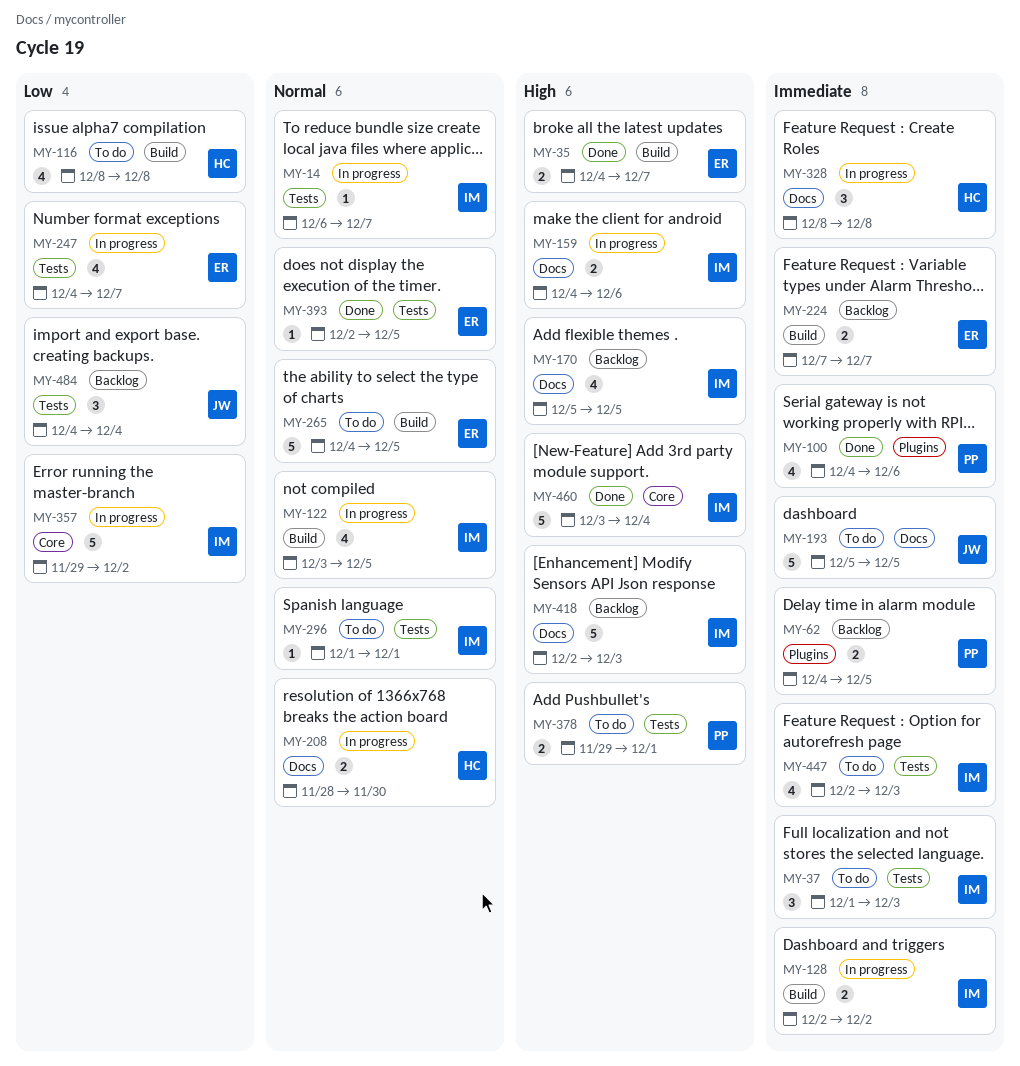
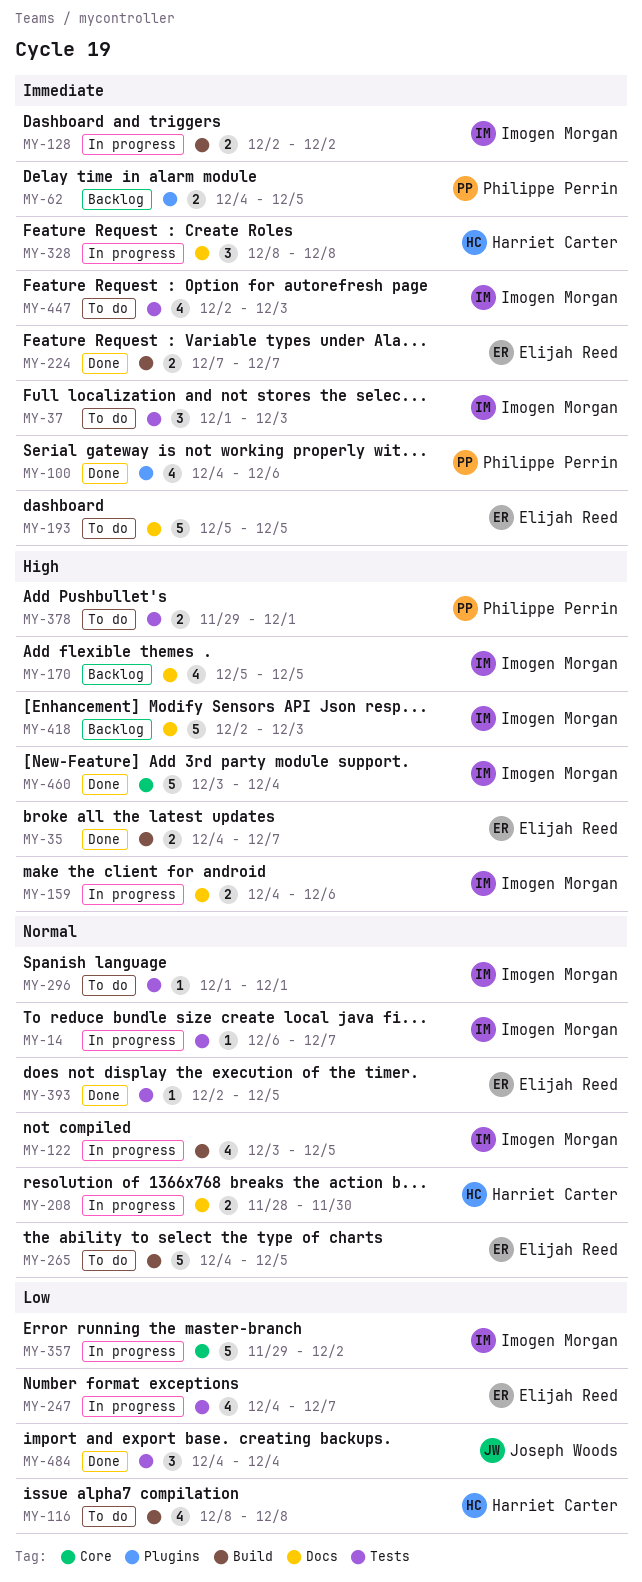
MY-193, owner: Joseph Woods -> Elijah Reed
MY-224, status: Backlog -> Done
MY-484, status: Backlog -> Done

